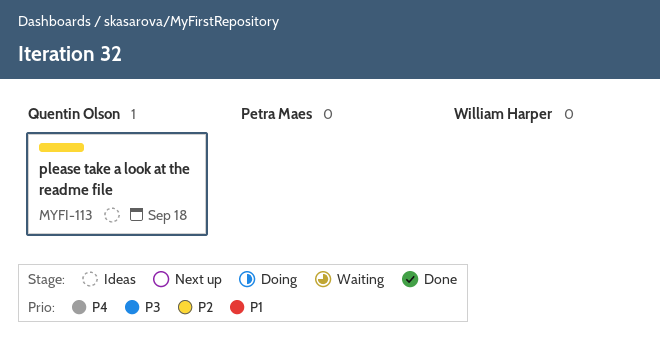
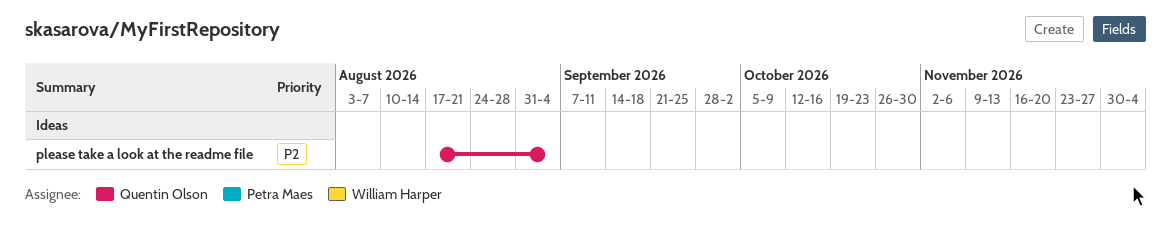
please take a look at the readme file, due: Sep 18 -> Sep 4

